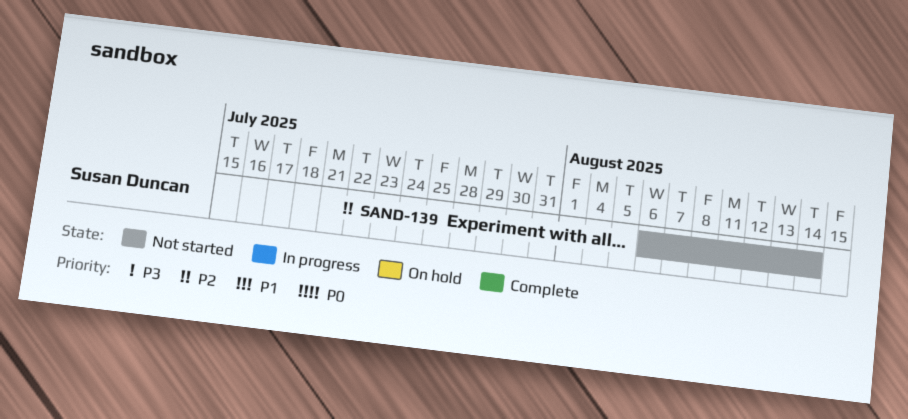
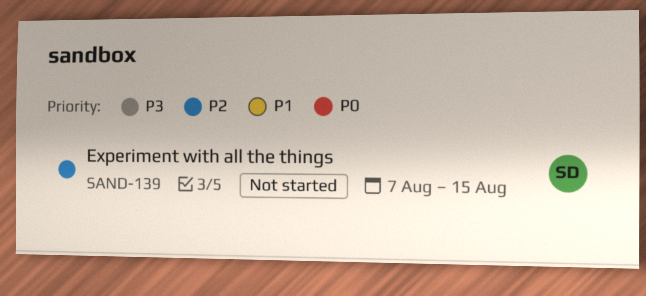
SAND-139, start: Aug 6 -> Aug 7
SAND-139, due: Aug 14 -> Aug 15

